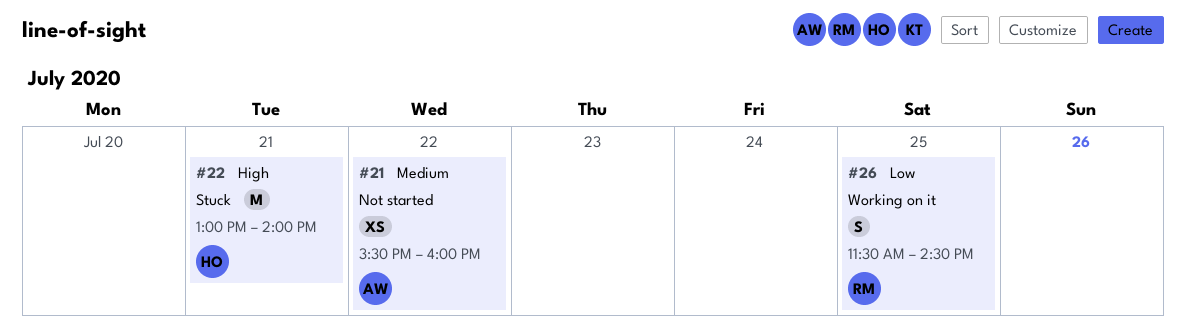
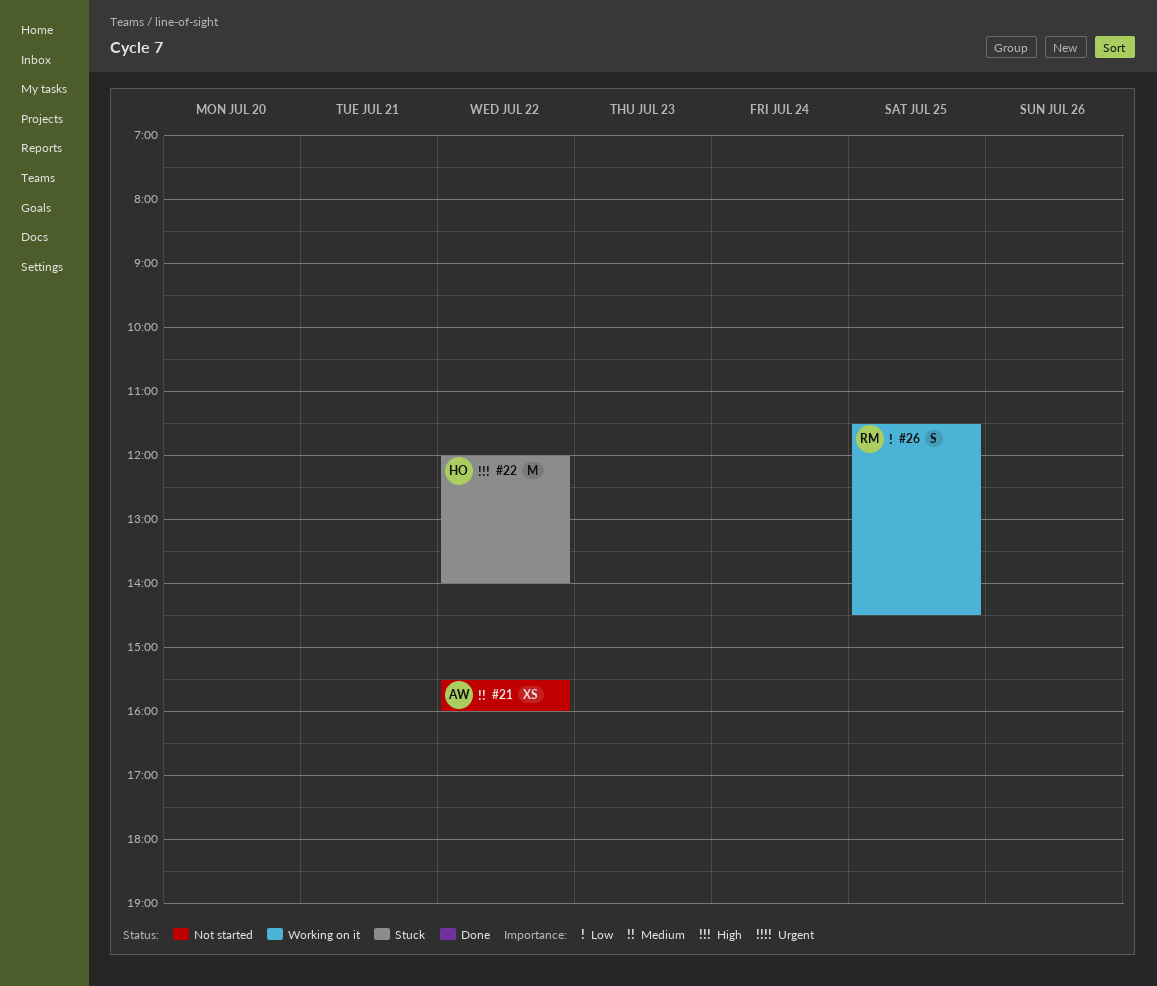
#22, day: Jul 21 -> Jul 22
#22, begins: 13:00 -> 12:00

